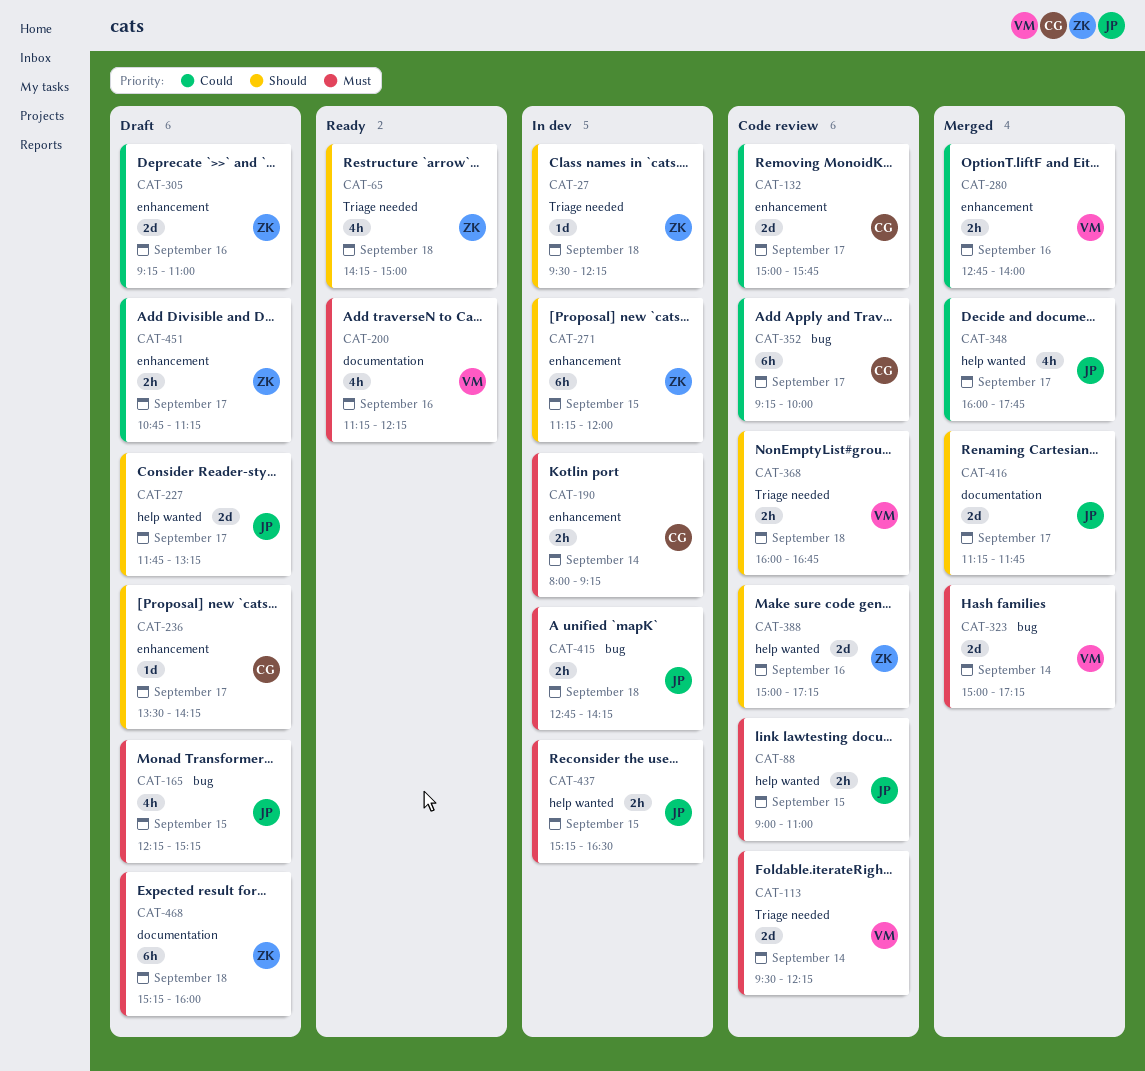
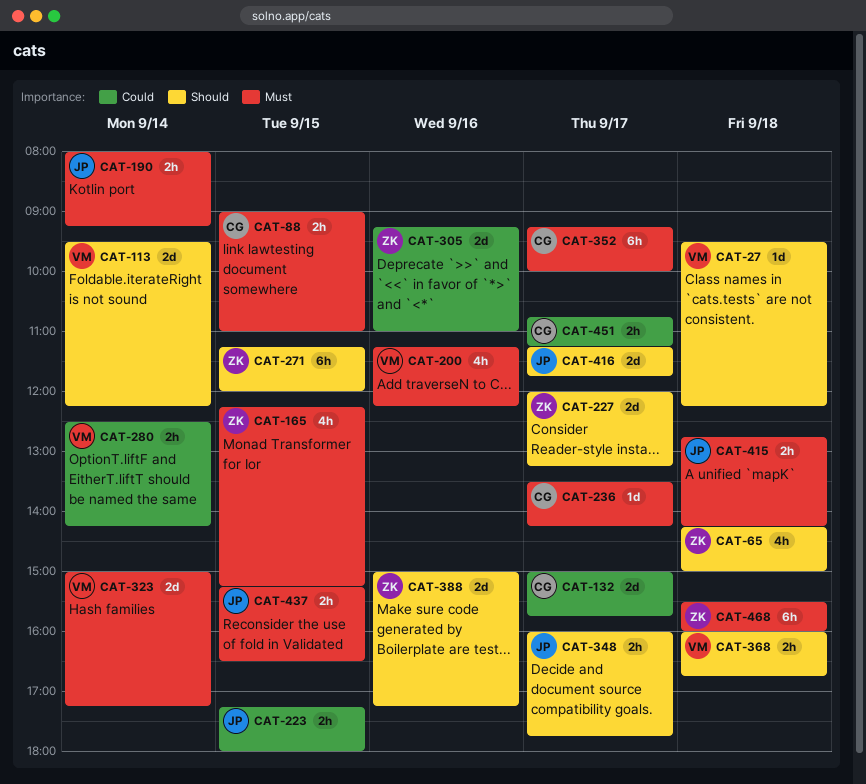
CAT-27, owner: ZK -> VM
CAT-88, owner: JP -> CG
CAT-113, priority: Must -> Should
CAT-165, owner: JP -> ZK
CAT-190, owner: CG -> JP
CAT-223: none -> present
CAT-227, owner: JP -> ZK
CAT-227, begins: 11:45 -> 12:00
CAT-236, priority: Should -> Must
CAT-280, day: Sep 16 -> Sep 14
CAT-280, begins: 12:45 -> 12:30
CAT-280, ends: 14:00 -> 14:15
CAT-348, priority: Could -> Should
CAT-348, estimate: 4h -> 2h
CAT-352, priority: Could -> Must
CAT-451, owner: ZK -> CG
CAT-468, begins: 15:15 -> 15:30

